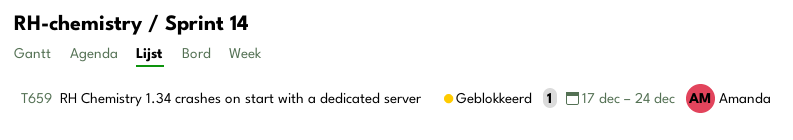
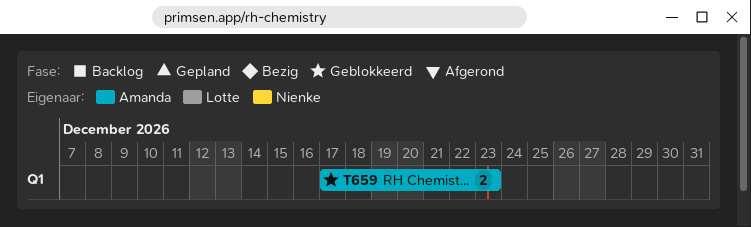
T659, estimate: 1 -> 2
T659, due: Dec 24 -> Dec 23

